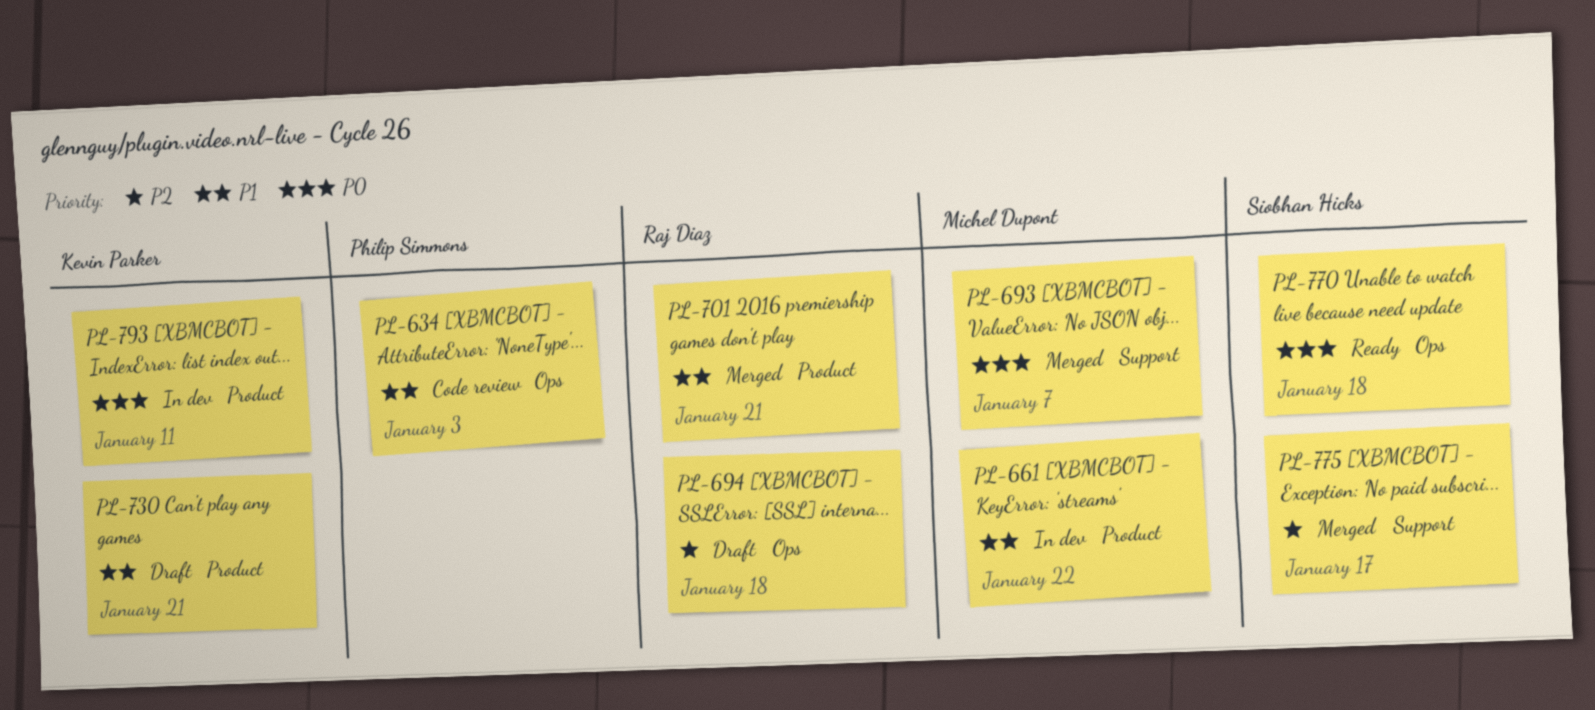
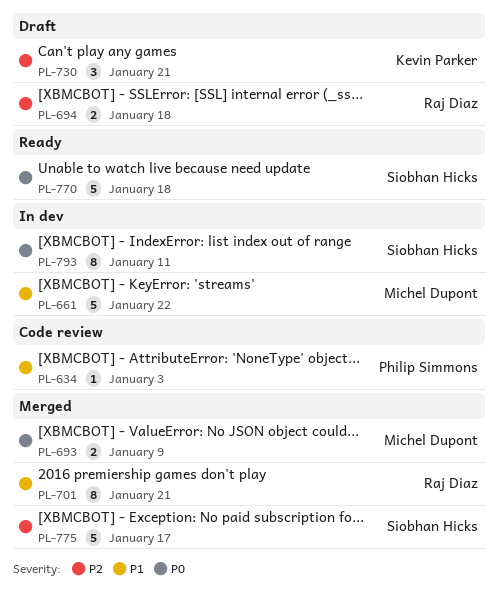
PL-693, due: Jan 7 -> Jan 9
PL-730, priority: P1 -> P2
PL-793, owner: Kevin Parker -> Siobhan Hicks

